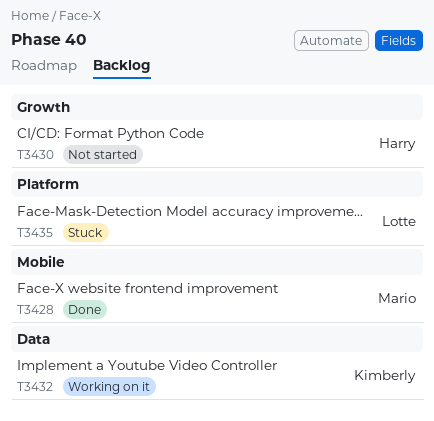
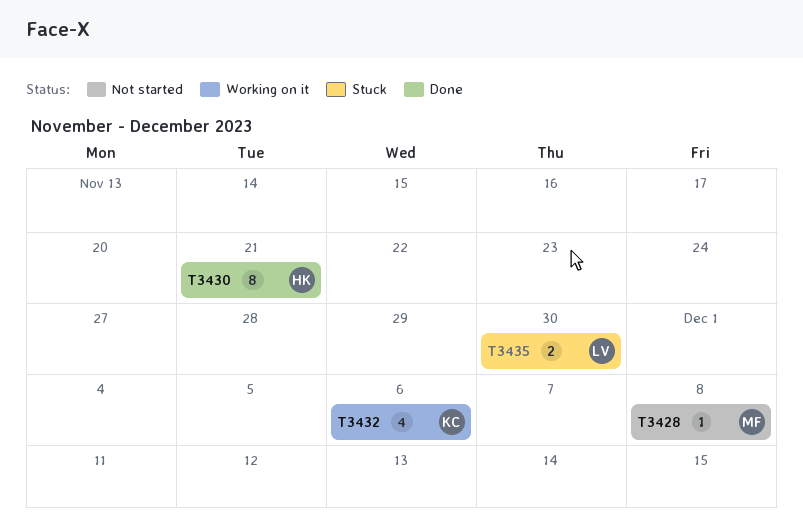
T3428, status: Done -> Not started
T3430, status: Not started -> Done

